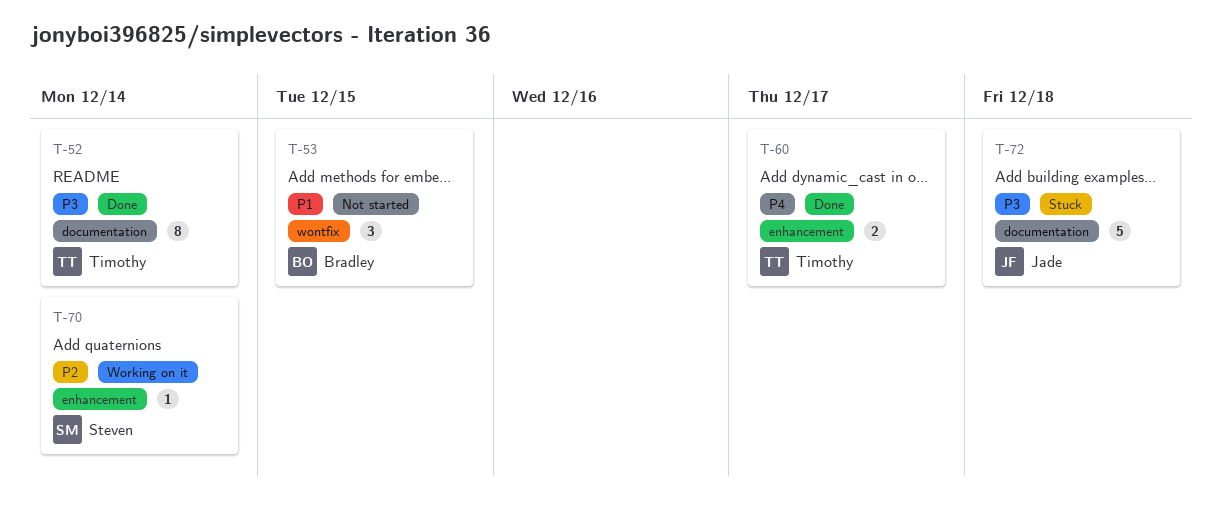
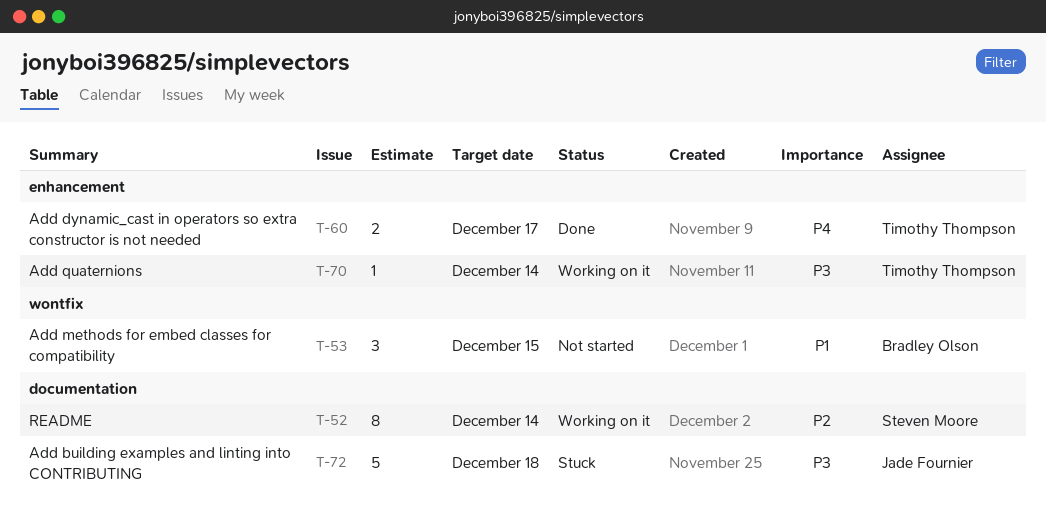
T-52, status: Done -> Working on it
T-52, owner: Timothy Thompson -> Steven Moore
T-52, priority: P3 -> P2
T-70, owner: Steven Moore -> Timothy Thompson
T-70, priority: P2 -> P3

